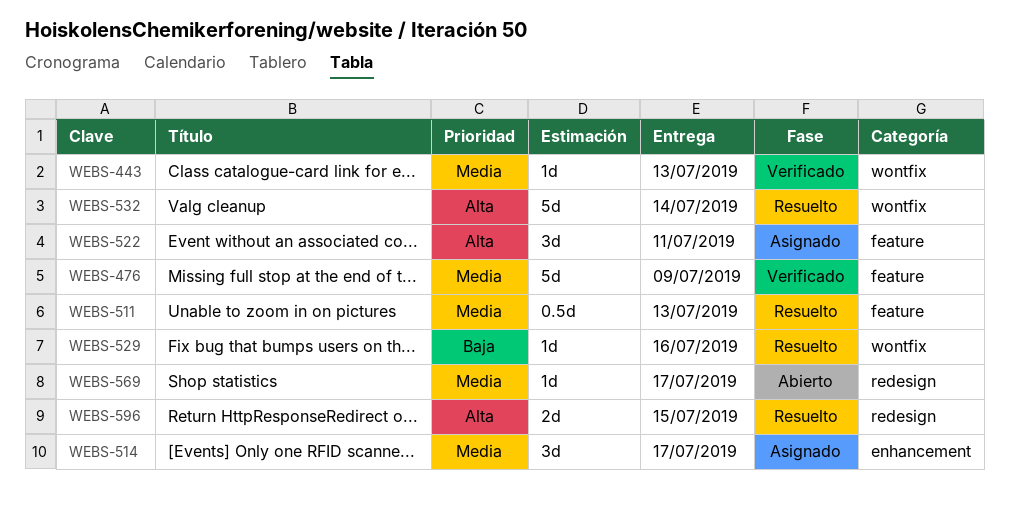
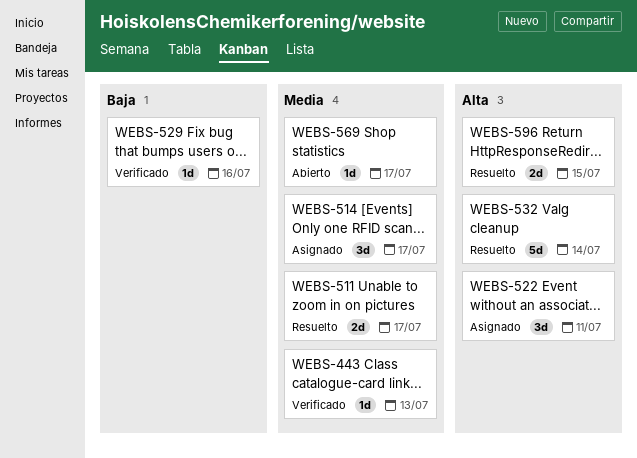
WEBS-476: present -> none
WEBS-511, estimate: 0.5d -> 2d
WEBS-511, due: Jul 13 -> Jul 17
WEBS-529, status: Resuelto -> Verificado

